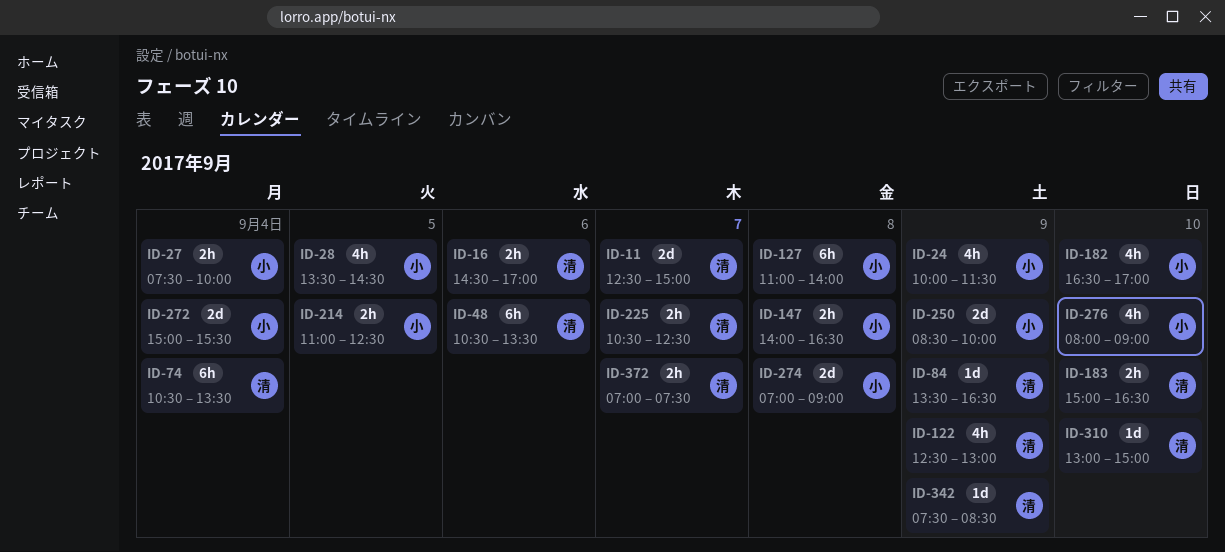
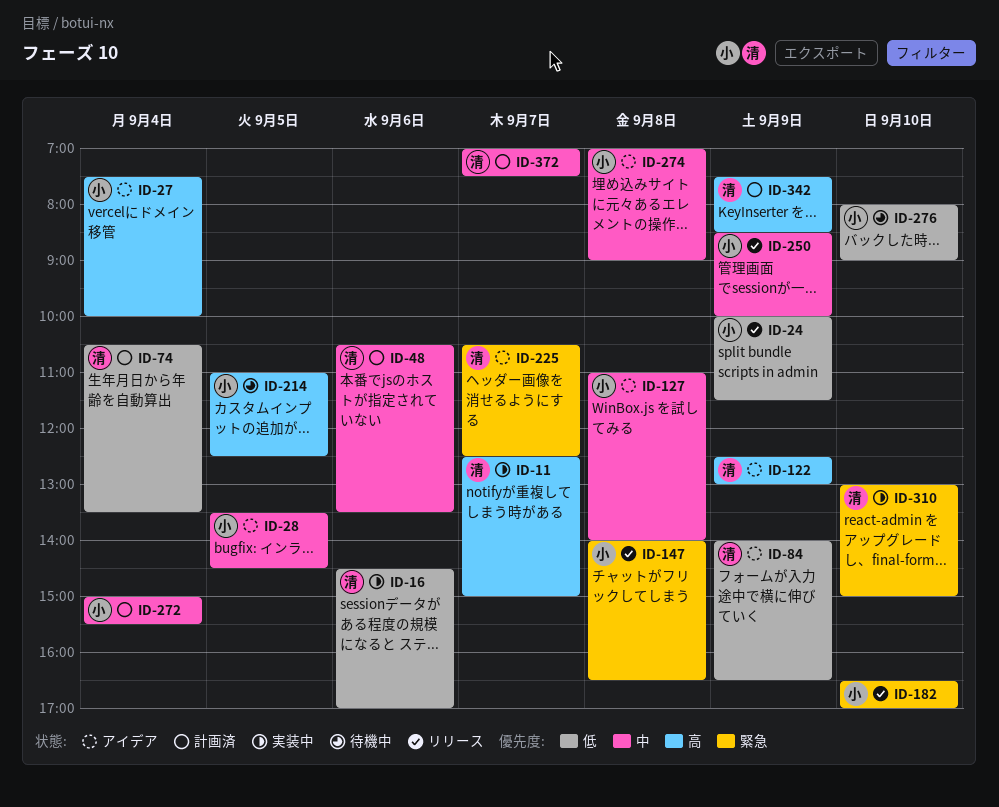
ID-84, begins: 13:30 -> 14:00
ID-183: present -> none

